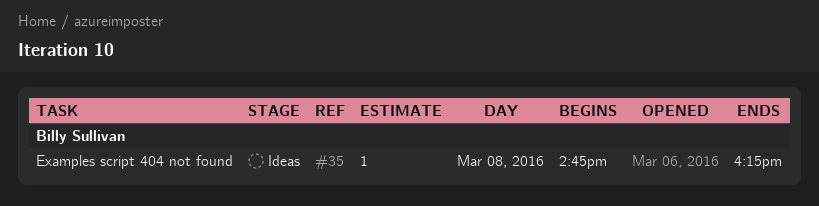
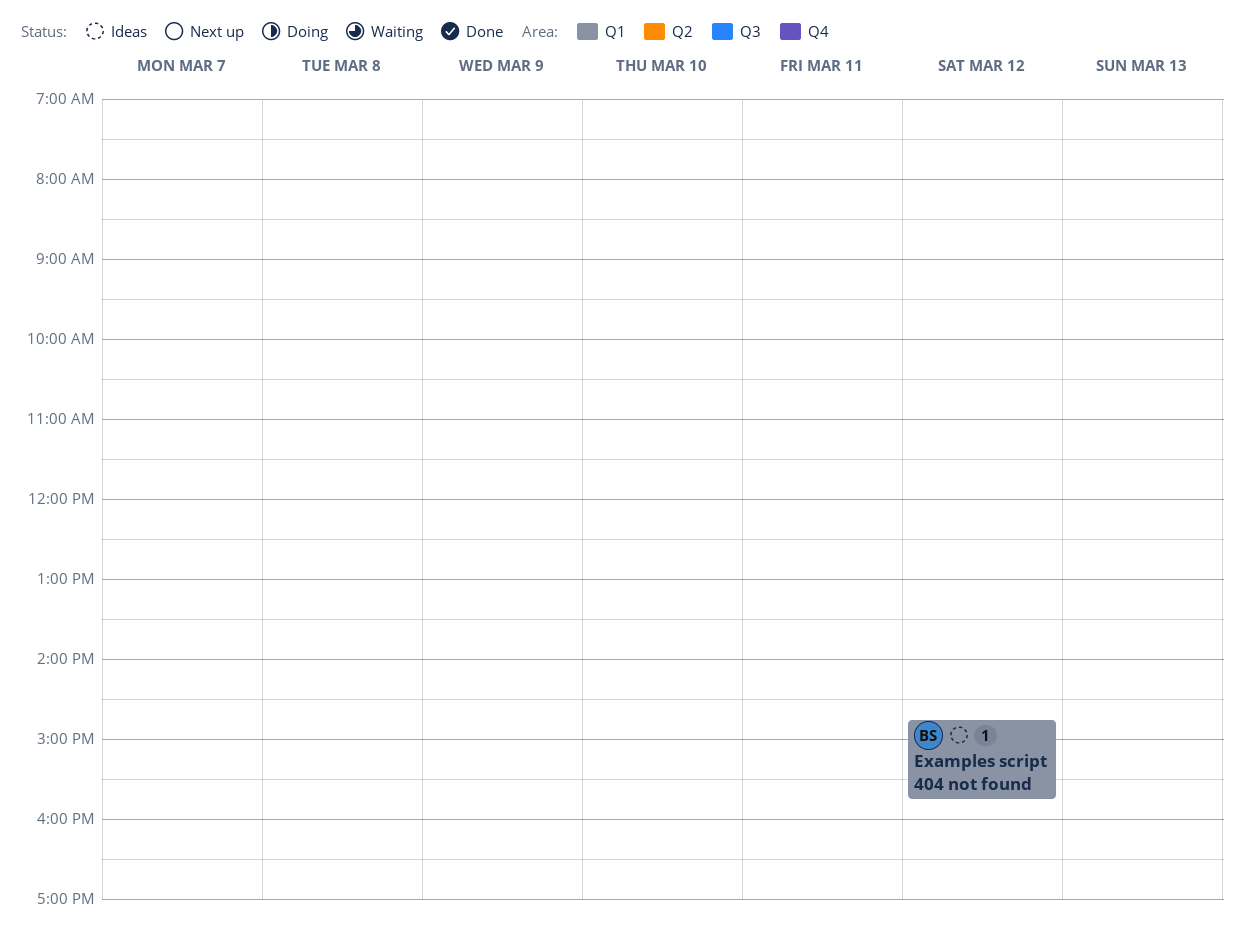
Examples script 404 not found, day: Mar 8 -> Mar 12
Examples script 404 not found, ends: 16:15 -> 15:45

